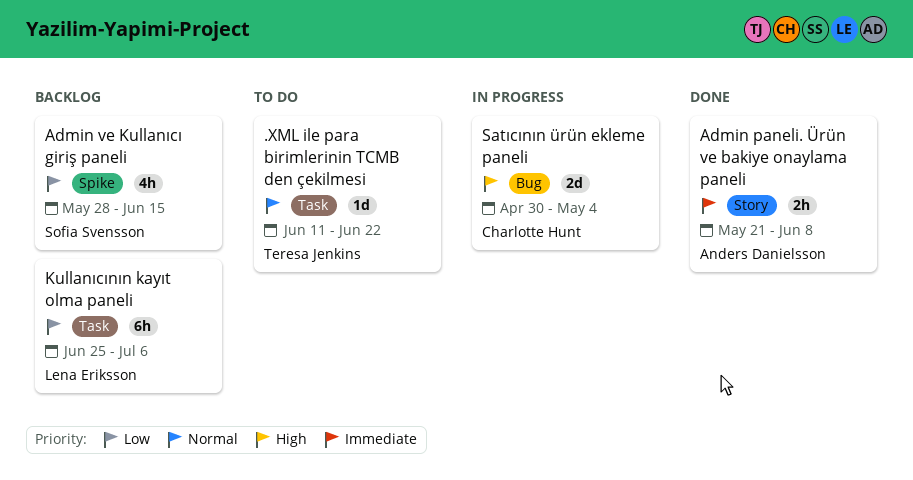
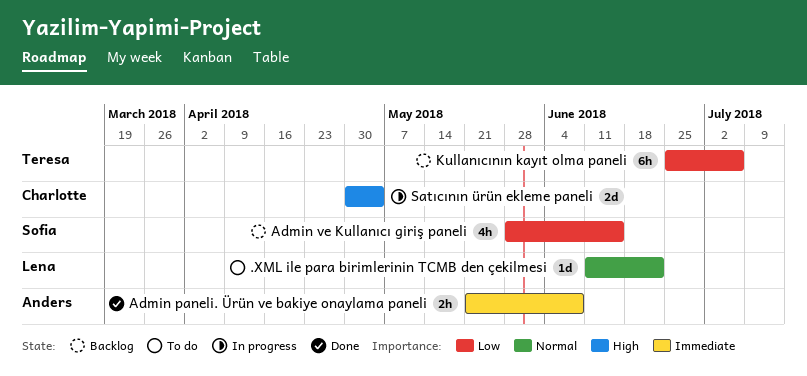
.XML ile para birimlerinin TCMB den çekilmesi, owner: Teresa Jenkins -> Lena Eriksson
Kullanıcının kayıt olma paneli, owner: Lena Eriksson -> Teresa Jenkins

